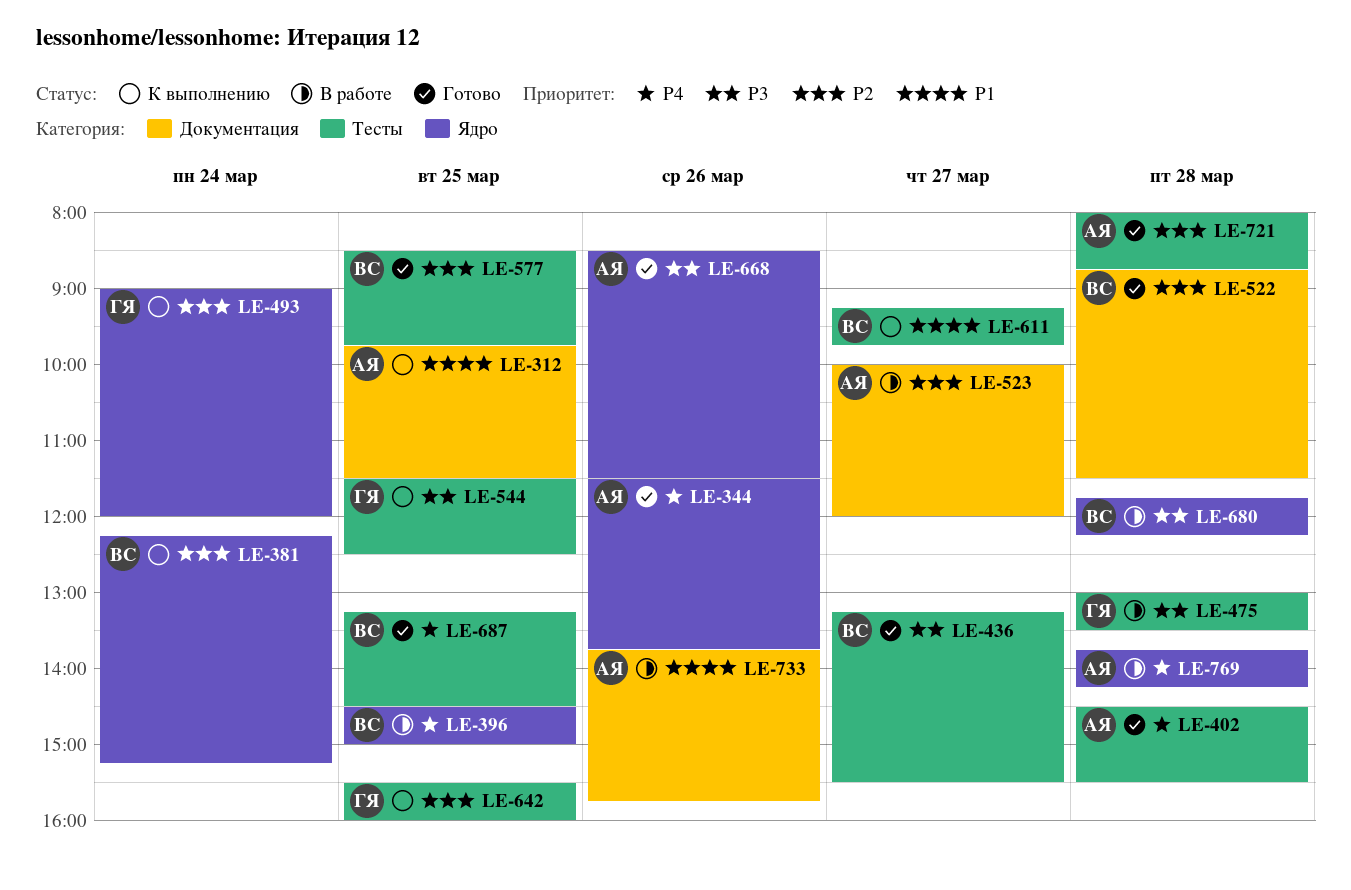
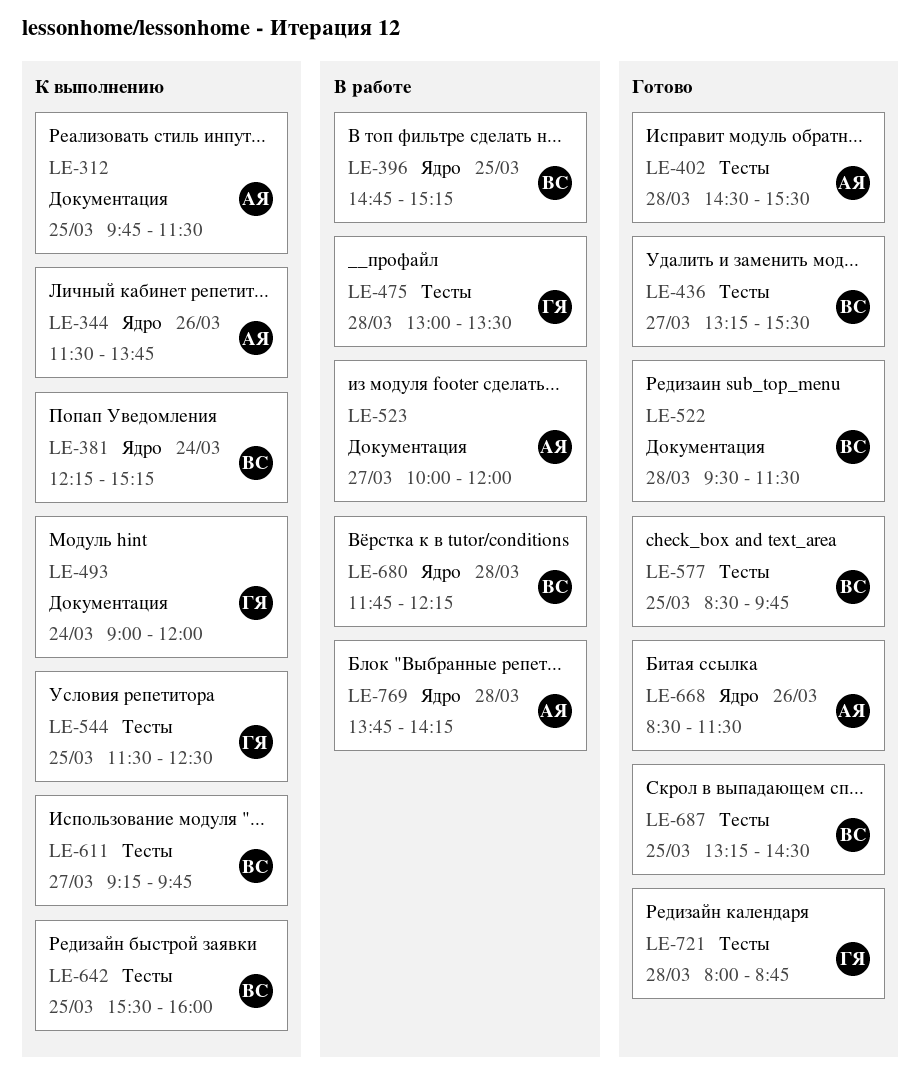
LE-344, status: Готово -> К выполнению
LE-396, begins: 14:30 -> 14:45
LE-396, ends: 15:00 -> 15:15
LE-493, label: Ядро -> Документация
LE-522, begins: 08:45 -> 09:30
LE-642, owner: ГЯ -> ВС
LE-721, owner: АЯ -> ГЯ
LE-733: present -> none

